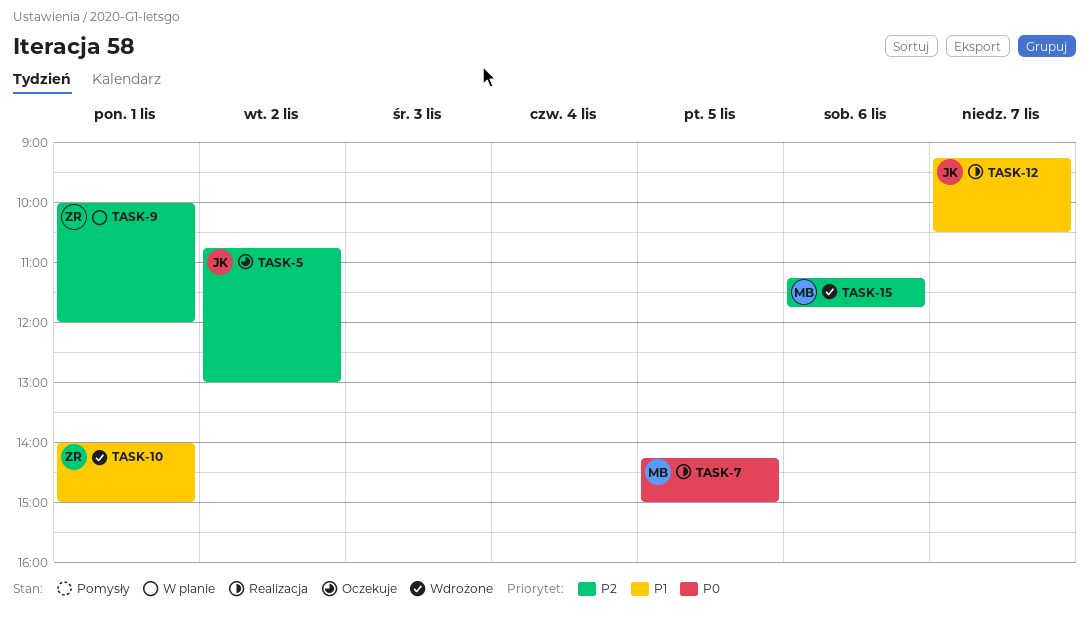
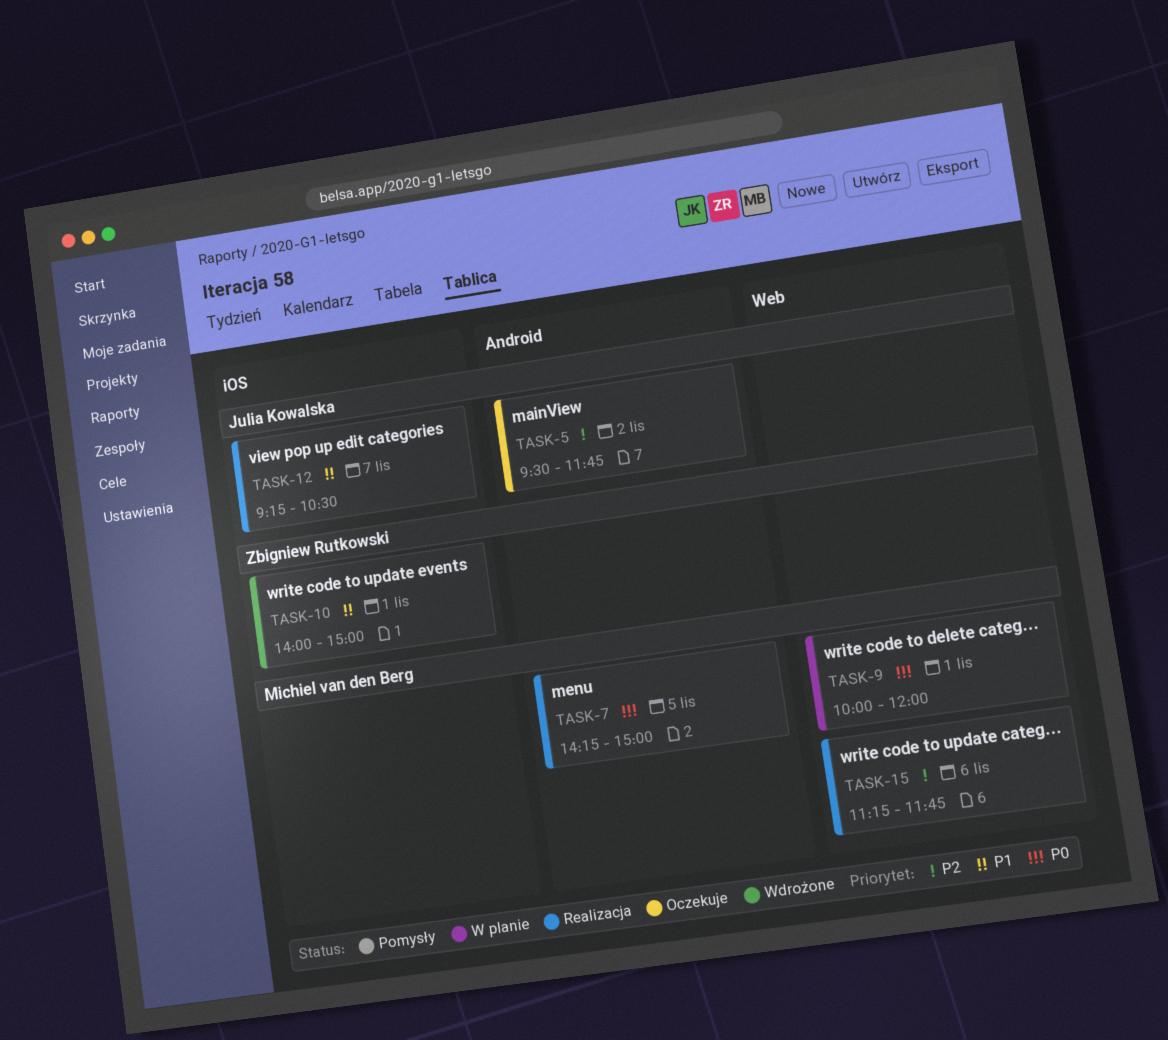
TASK-5, begins: 10:45 -> 09:30
TASK-5, ends: 13:00 -> 11:45
TASK-9, owner: Zbigniew Rutkowski -> Michiel van den Berg
TASK-9, priority: P2 -> P0
TASK-15, status: Wdrożone -> Realizacja

